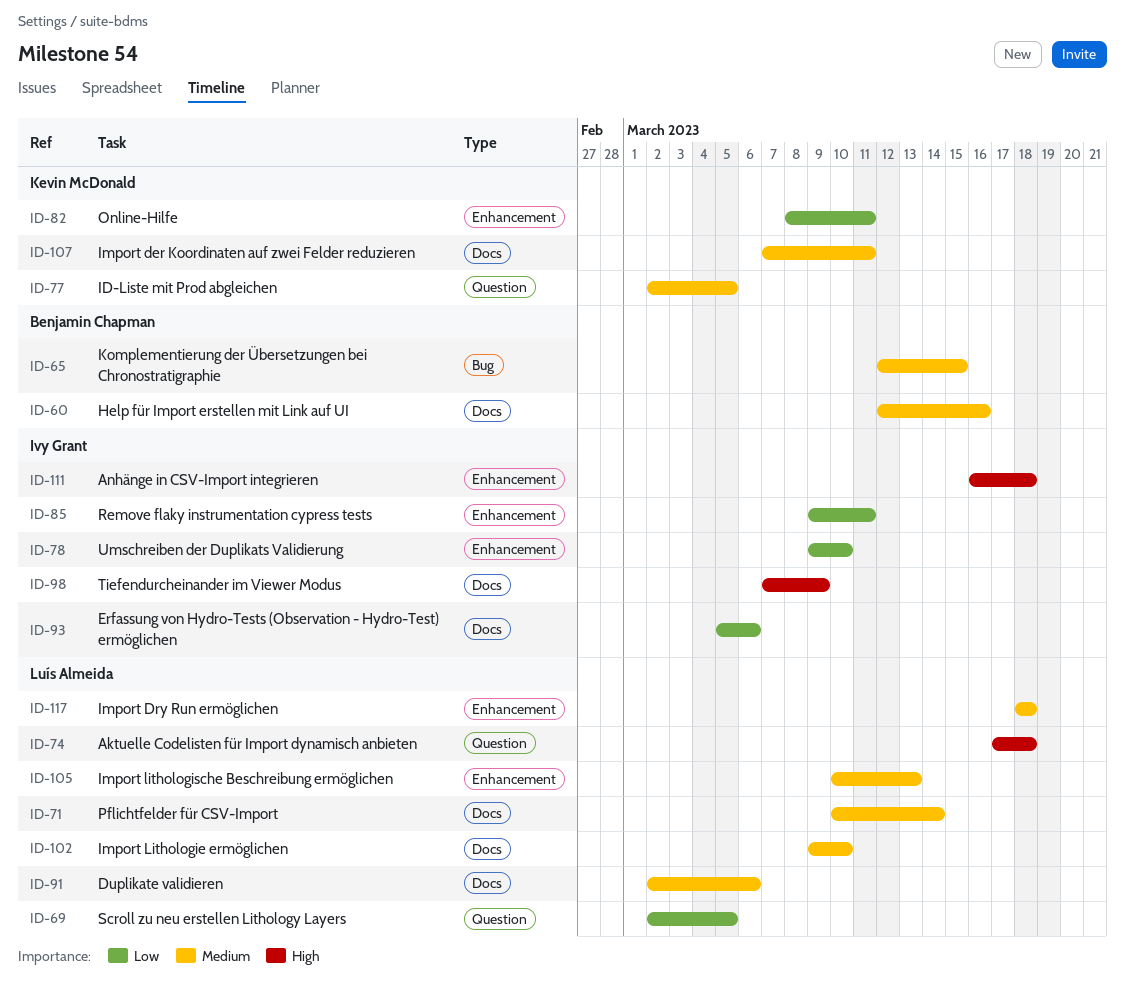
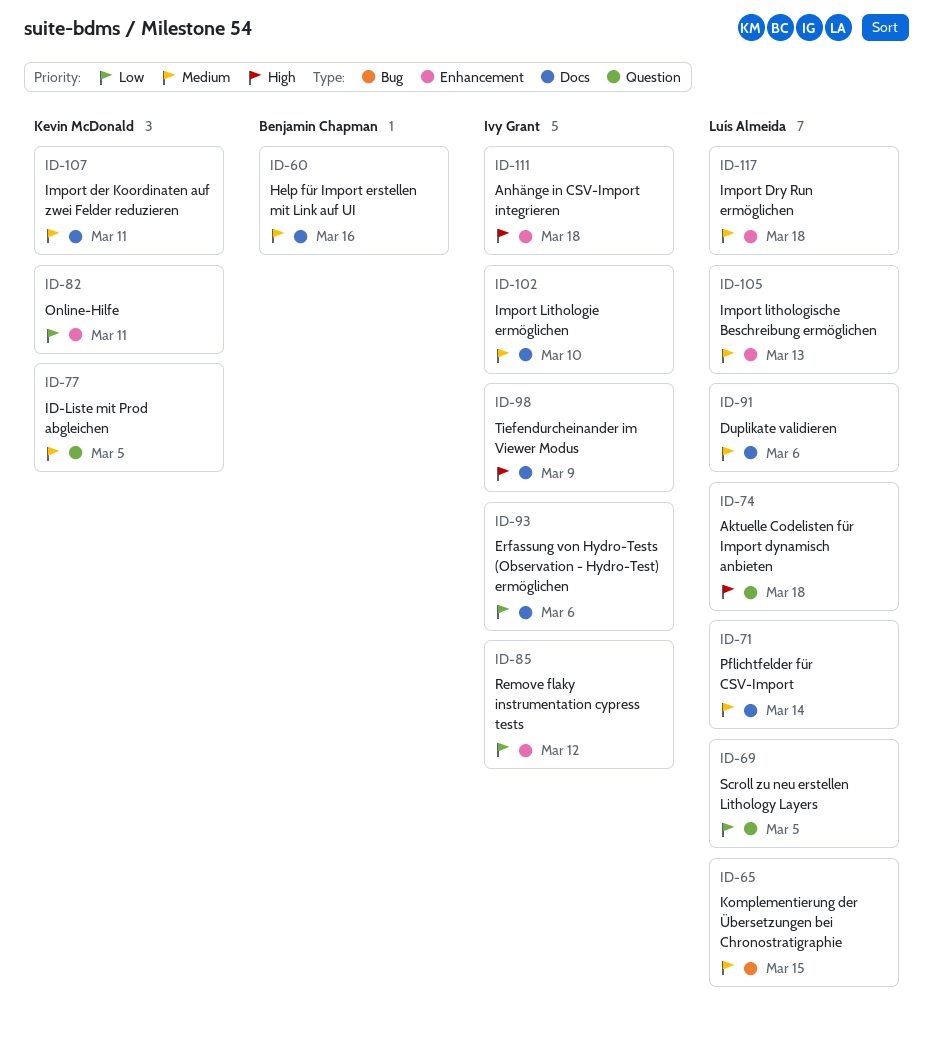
ID-65, owner: Benjamin Chapman -> Luís Almeida
ID-78: present -> none
ID-85, due: Mar 11 -> Mar 12
ID-102, owner: Luís Almeida -> Ivy Grant

